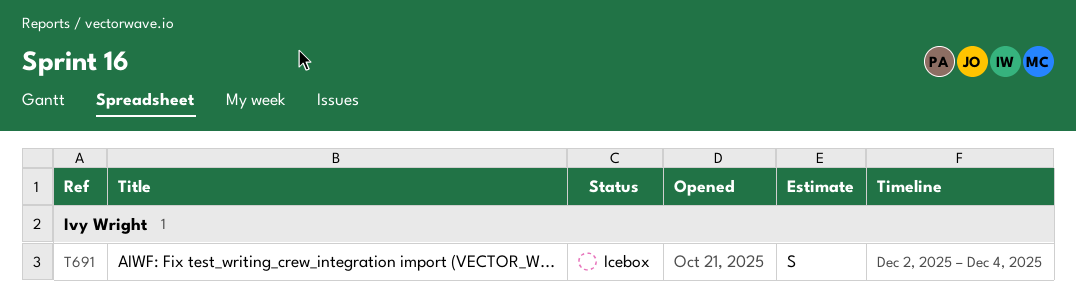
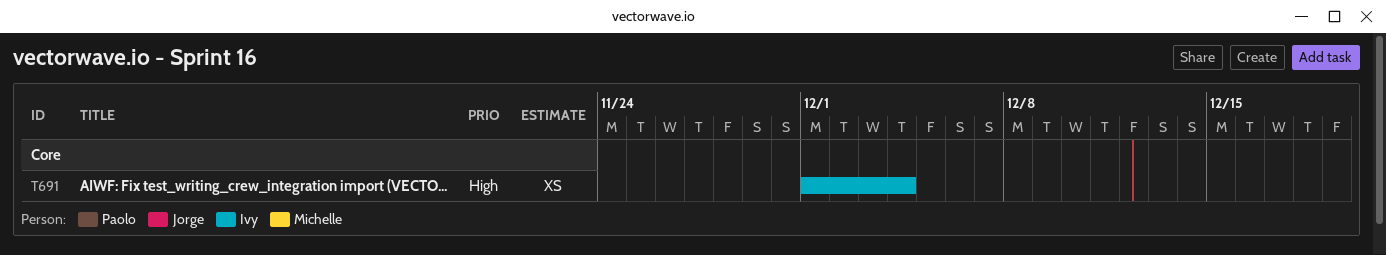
T691, estimate: S -> XS
T691, start: Dec 2 -> Dec 1

